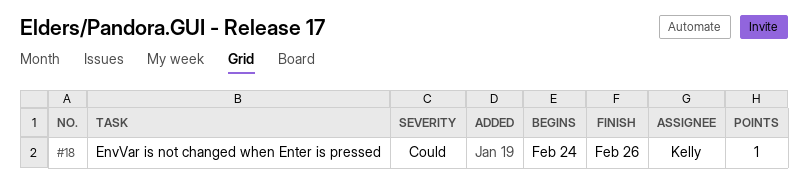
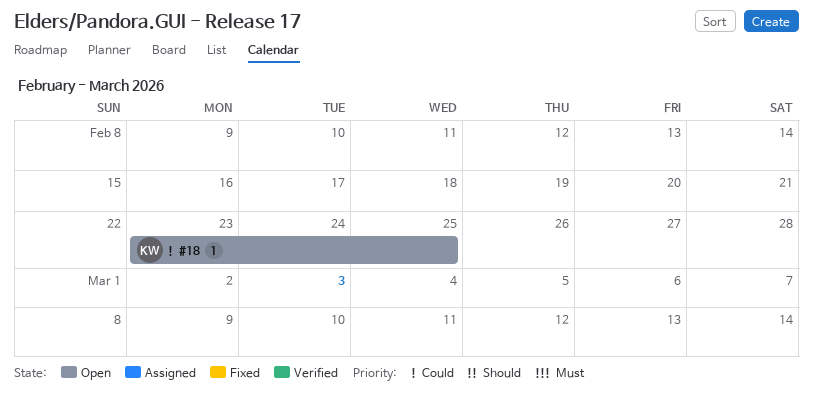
#18, start: Feb 24 -> Feb 23
#18, due: Feb 26 -> Feb 25

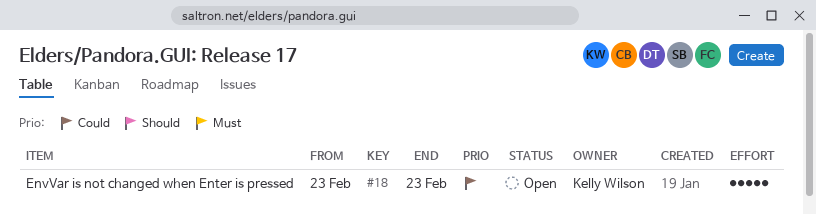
#18, estimate: 1 -> 5
#18, due: Feb 25 -> Feb 23

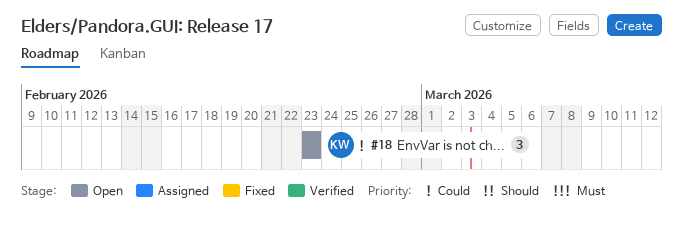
#18, estimate: 5 -> 3

